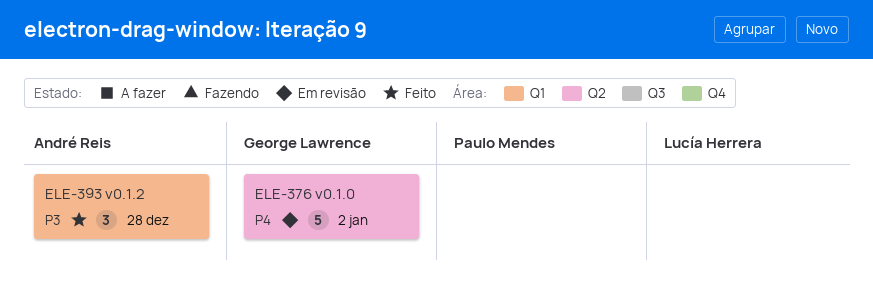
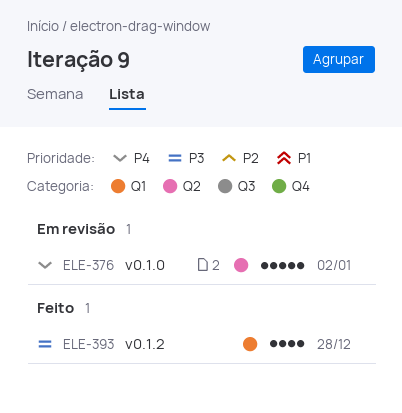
ELE-393, estimate: 3 -> 4

